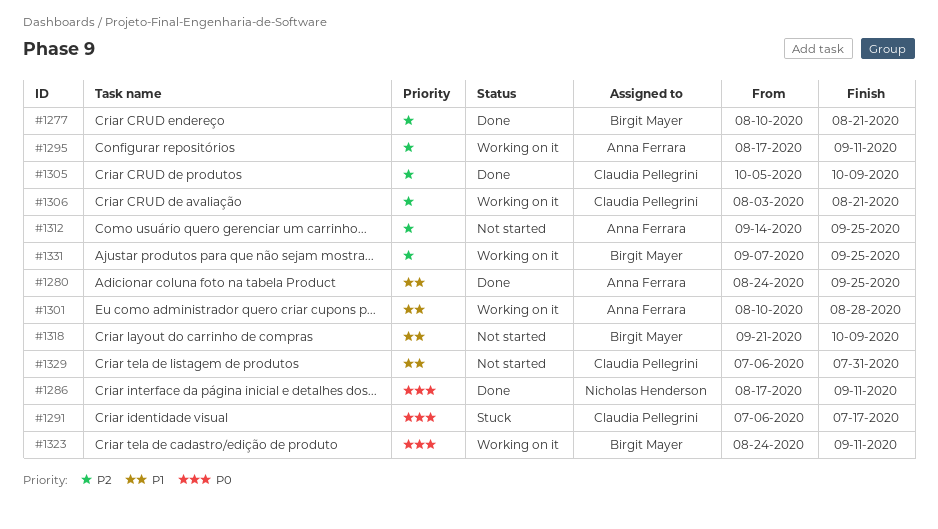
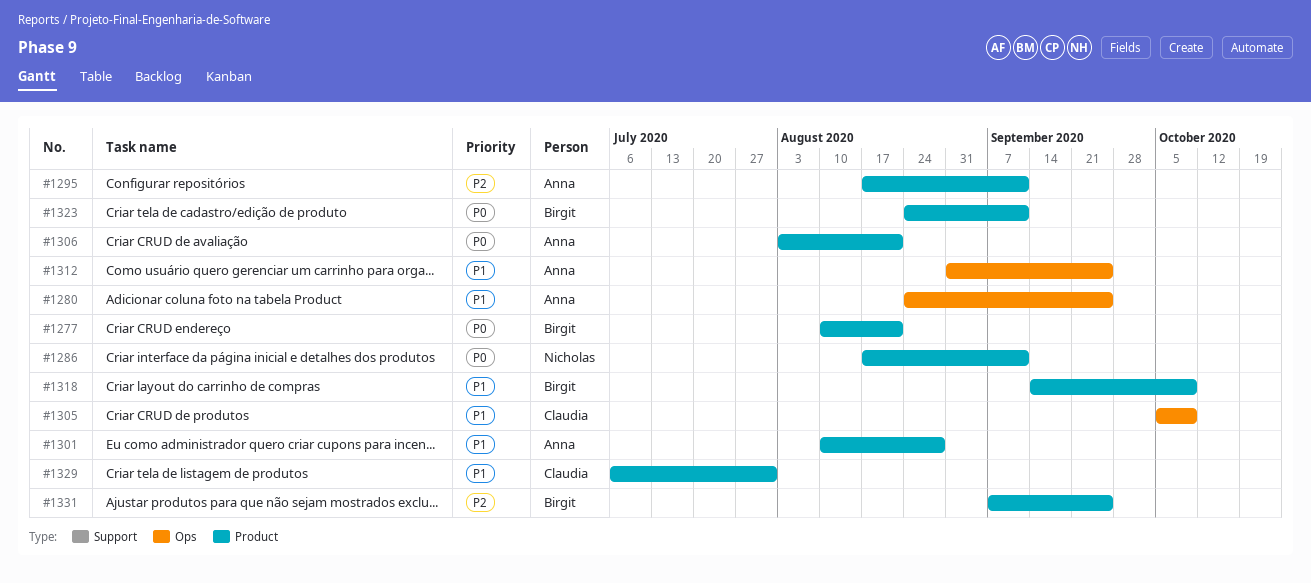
#1277, priority: P2 -> P0
#1291: present -> none
#1305, priority: P2 -> P1
#1306, owner: Claudia Pellegrini -> Anna Ferrara
#1306, priority: P2 -> P0
#1312, priority: P2 -> P1
#1312, start: Sep 14 -> Aug 31
#1318, start: Sep 21 -> Sep 14

